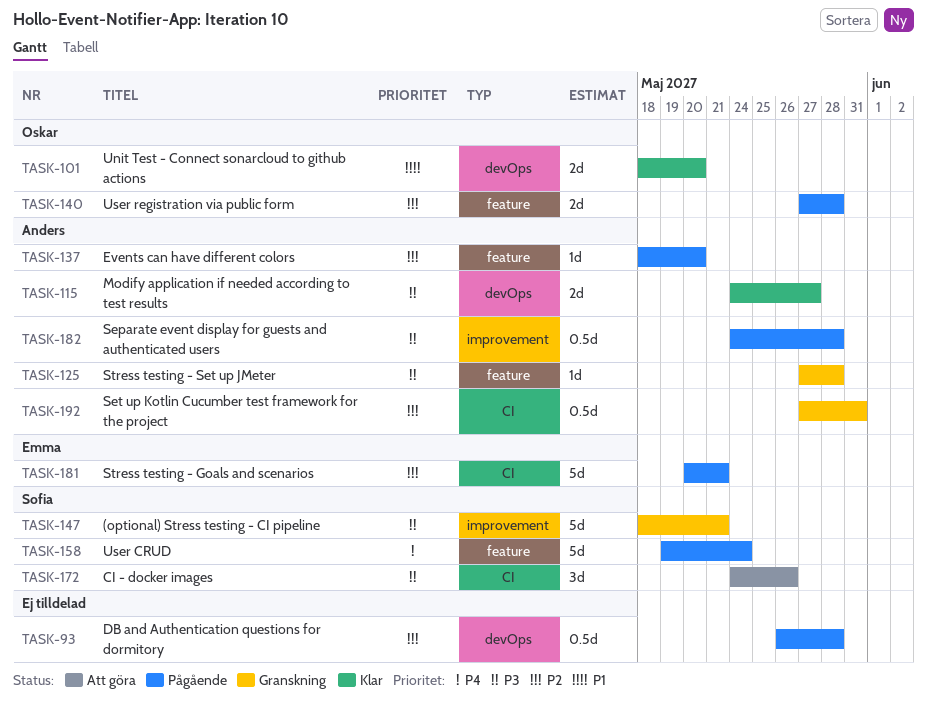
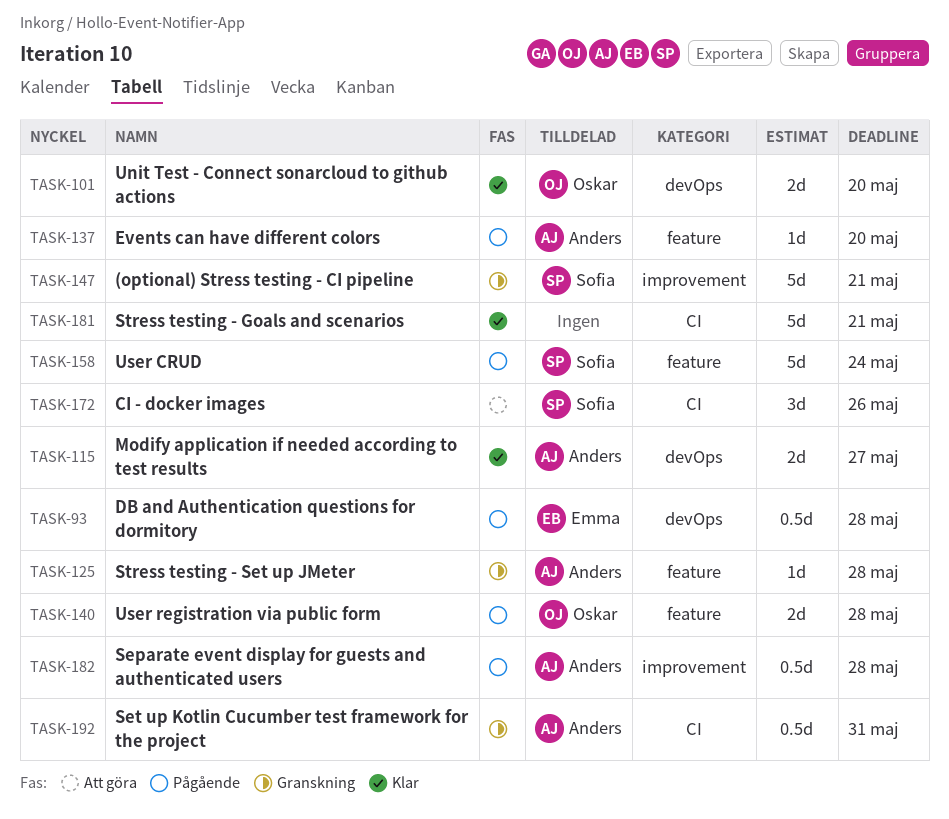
TASK-93, owner: none -> Emma
TASK-181, status: Pågående -> Klar
TASK-181, owner: Emma -> none

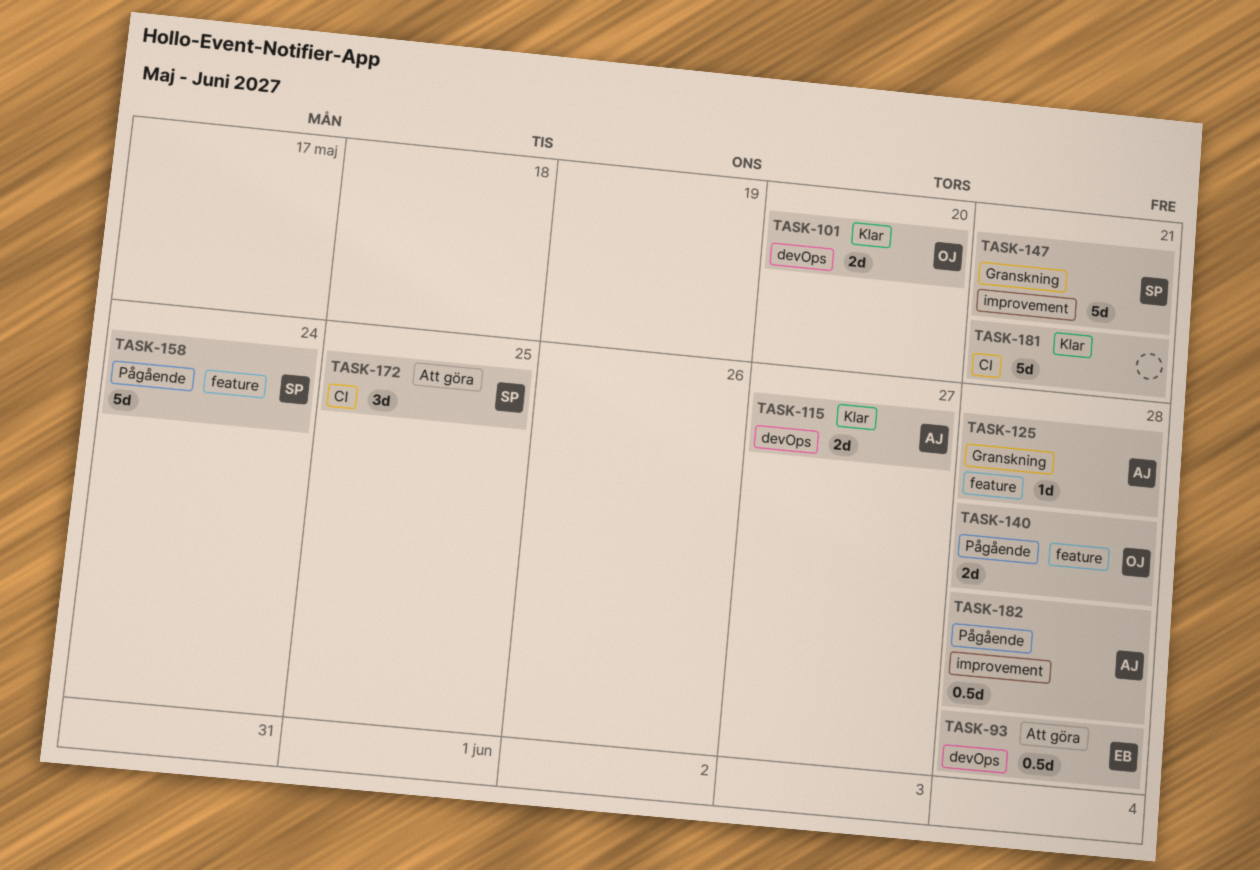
TASK-93, status: Pågående -> Att göra
TASK-137: present -> none
TASK-172, due: May 26 -> May 25
TASK-192: present -> none

